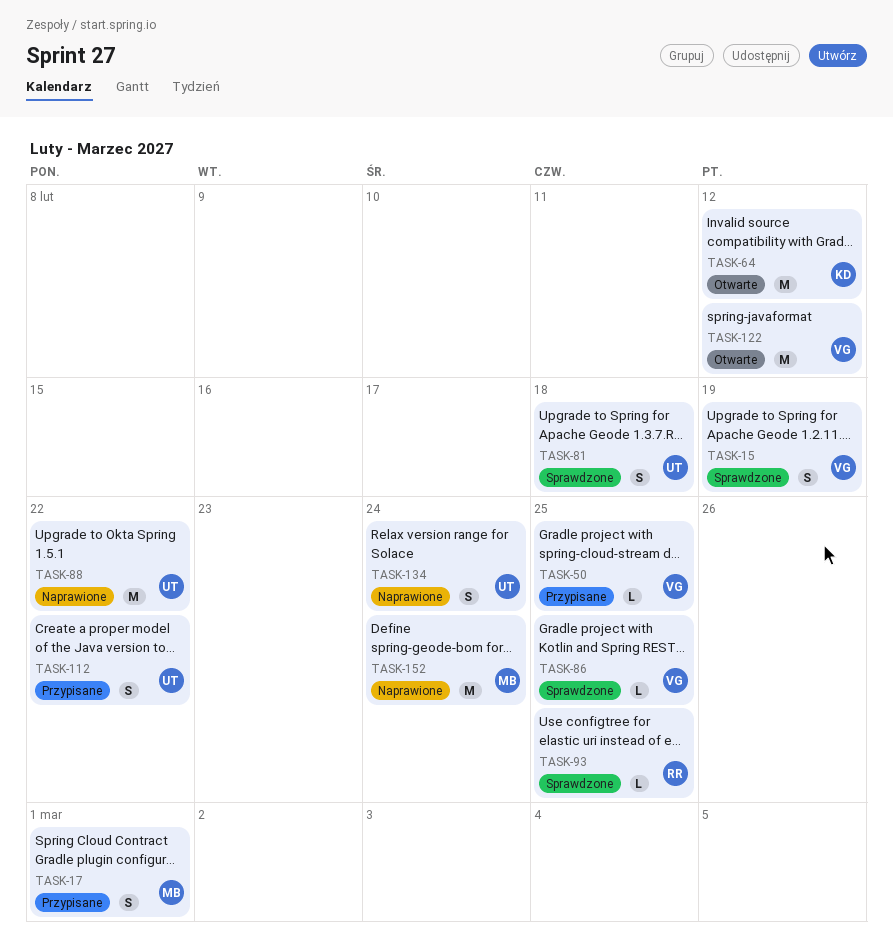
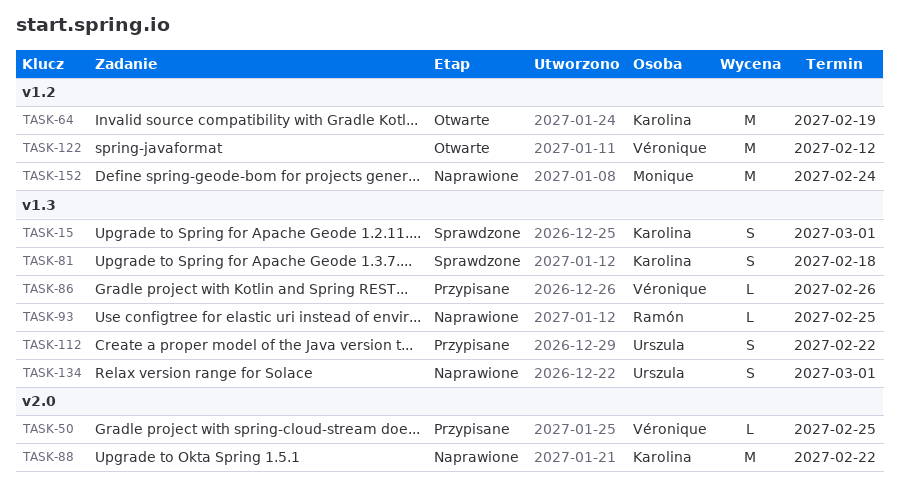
TASK-15, owner: Véronique -> Karolina
TASK-15, due: Feb 19 -> Mar 1
TASK-17: present -> none
TASK-64, due: Feb 12 -> Feb 19
TASK-81, owner: Urszula -> Karolina
TASK-86, status: Sprawdzone -> Przypisane
TASK-86, due: Feb 25 -> Feb 26
TASK-88, owner: Urszula -> Karolina
TASK-93, status: Sprawdzone -> Naprawione
TASK-134, due: Feb 24 -> Mar 1

